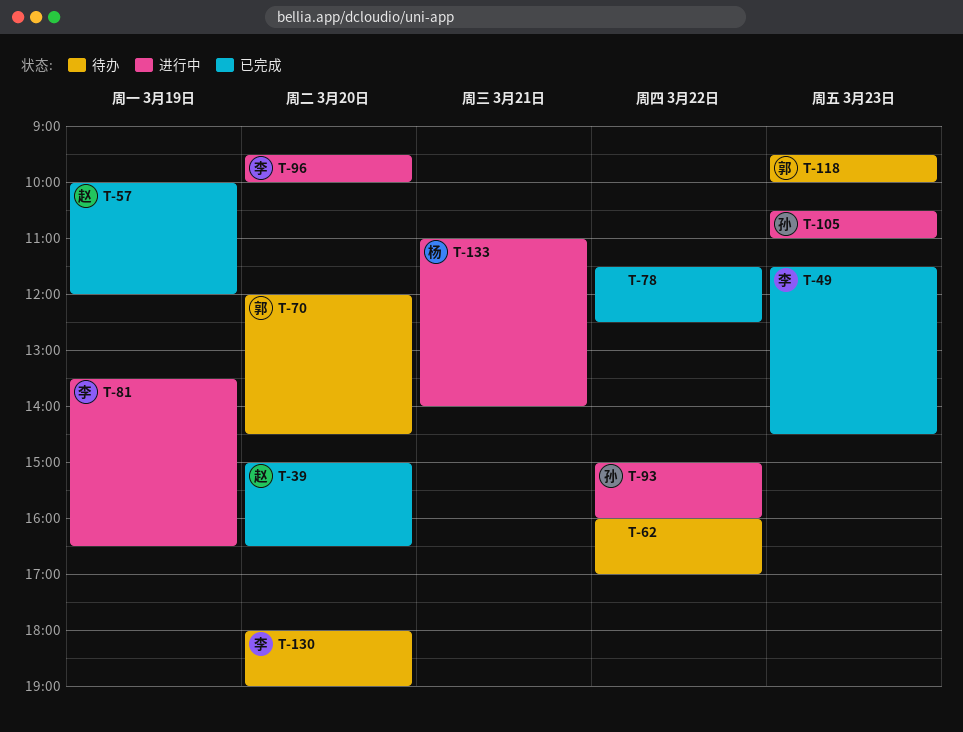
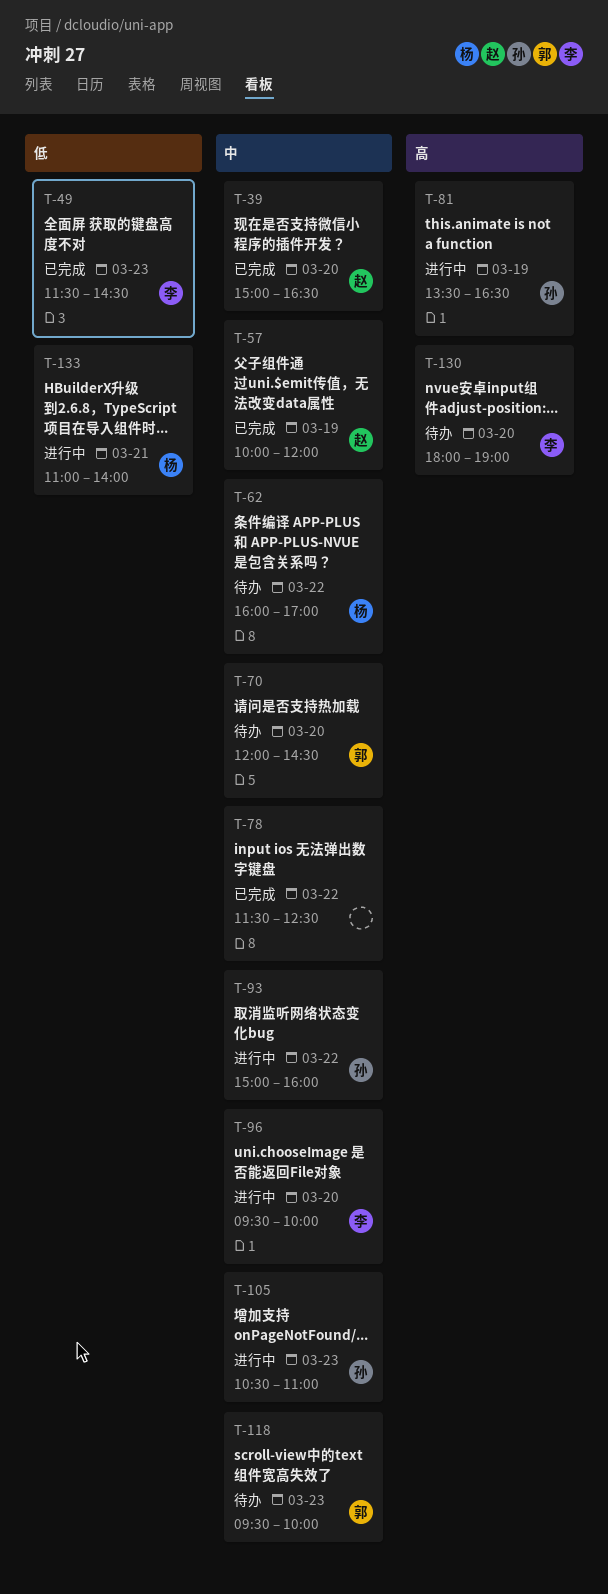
T-62, owner: none -> 杨
T-81, owner: 李 -> 孙

